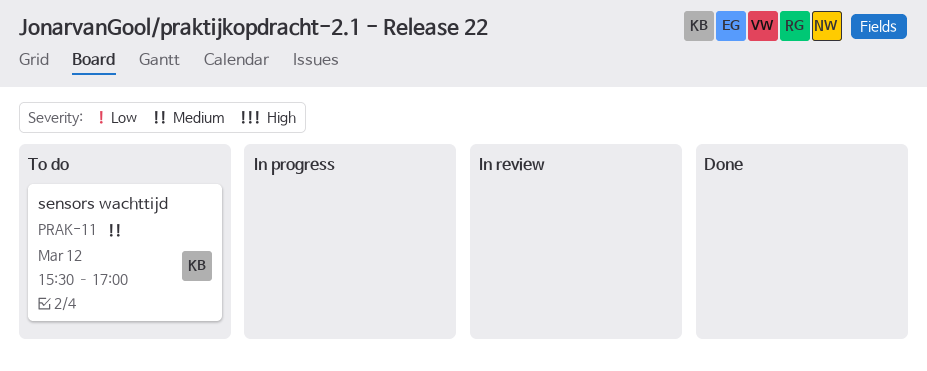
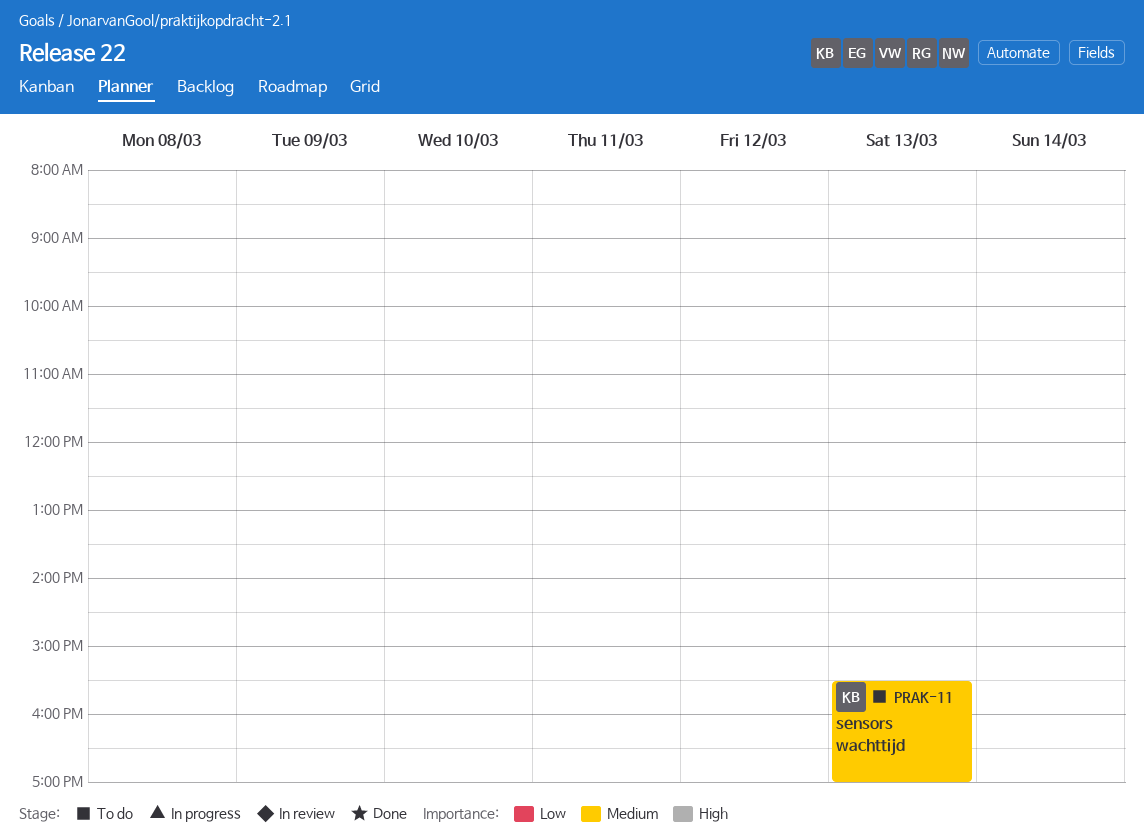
PRAK-11, day: Mar 12 -> Mar 13

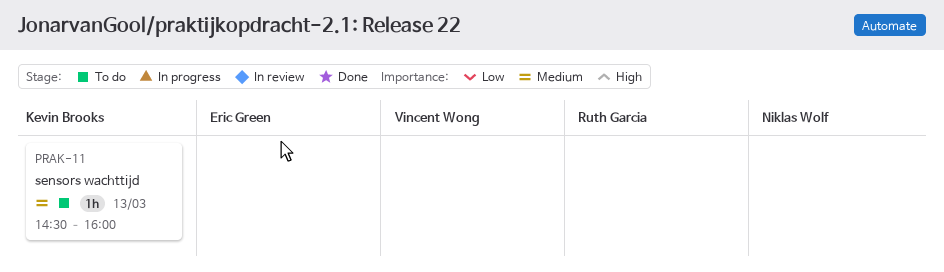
PRAK-11, begins: 15:30 -> 14:30
PRAK-11, ends: 17:00 -> 16:00

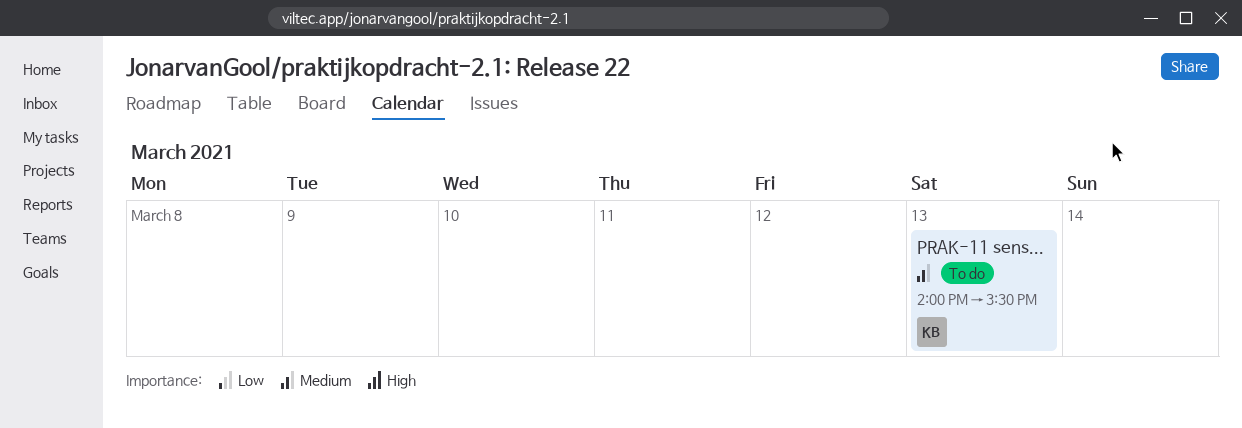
PRAK-11, begins: 14:30 -> 14:00
PRAK-11, ends: 16:00 -> 15:30

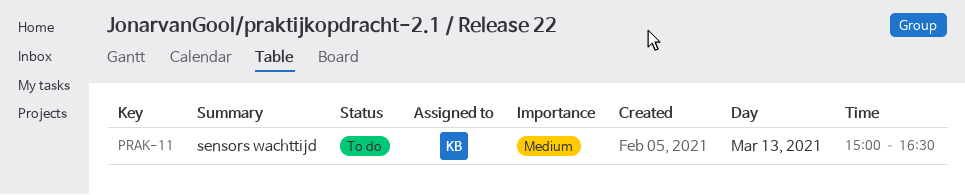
PRAK-11, begins: 14:00 -> 15:00
PRAK-11, ends: 15:30 -> 16:30

